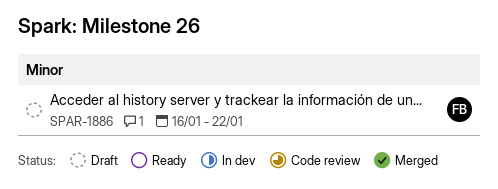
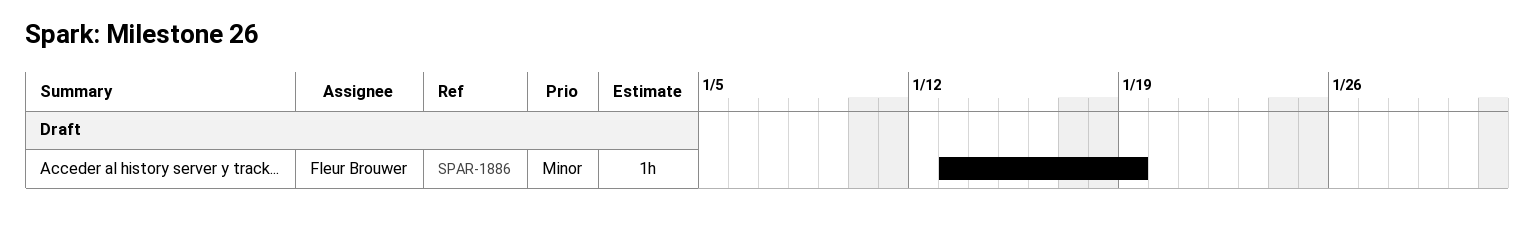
SPAR-1886, start: Jan 16 -> Jan 13
SPAR-1886, due: Jan 22 -> Jan 19

